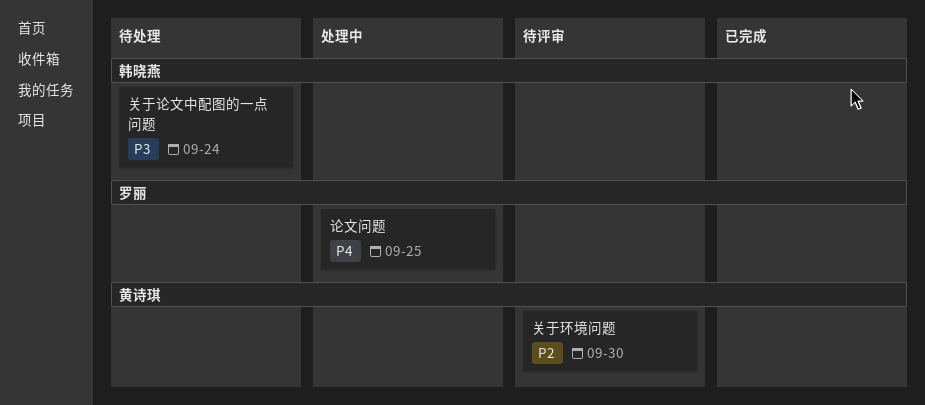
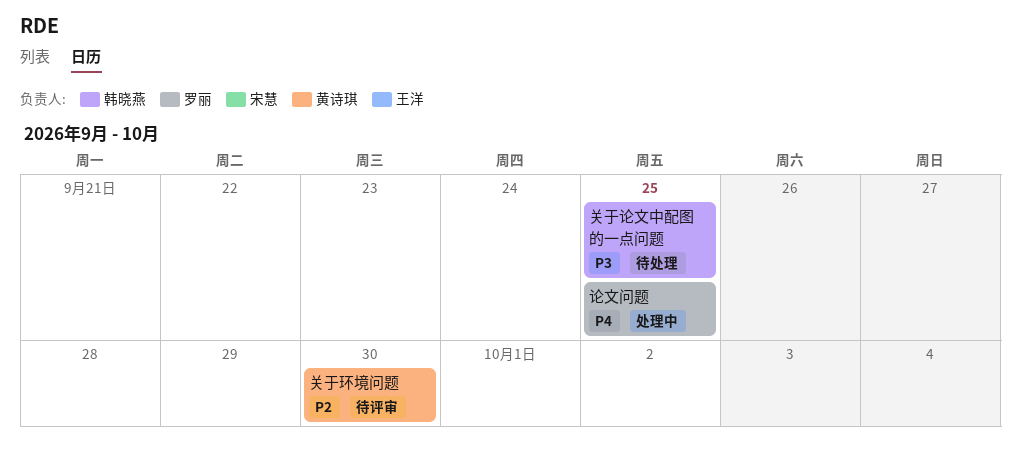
关于论文中配图的一点问题, due: Sep 24 -> Sep 25

